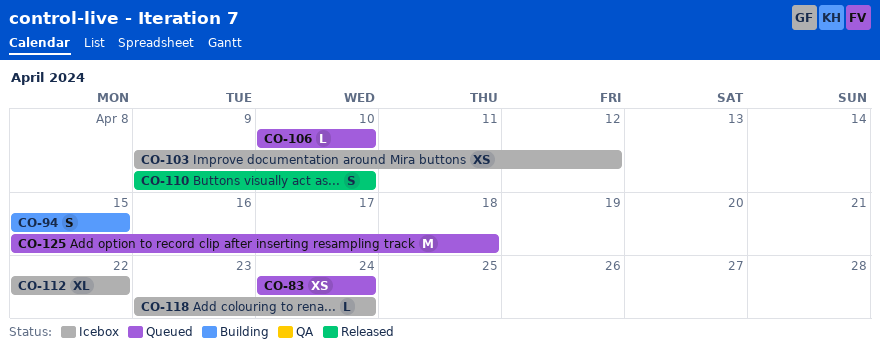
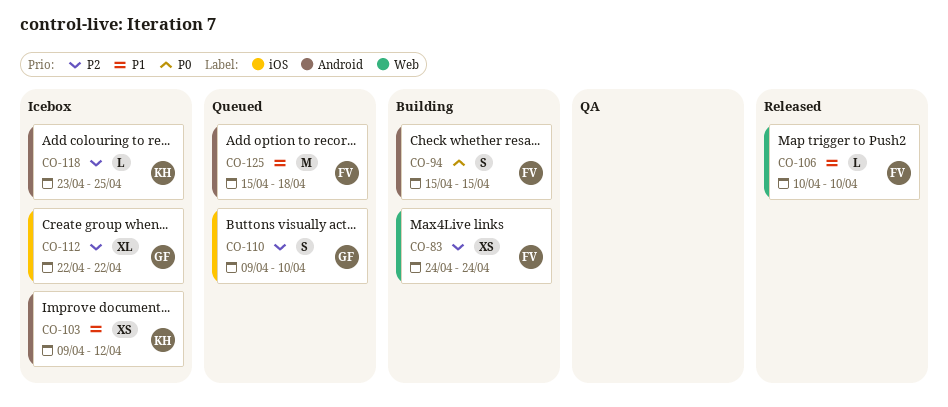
CO-83, status: Queued -> Building
CO-106, status: Queued -> Released
CO-110, status: Released -> Queued
CO-118, due: Apr 24 -> Apr 25

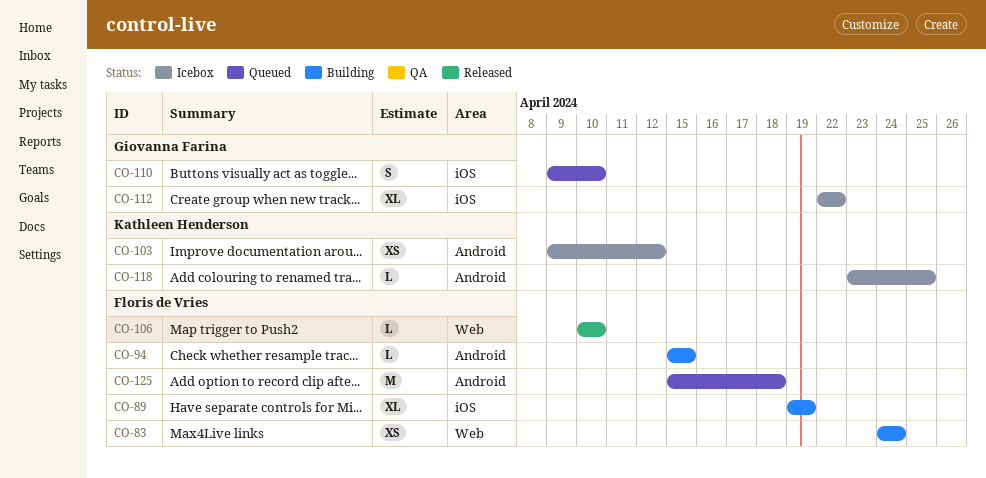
CO-89: none -> present
CO-94, estimate: S -> L

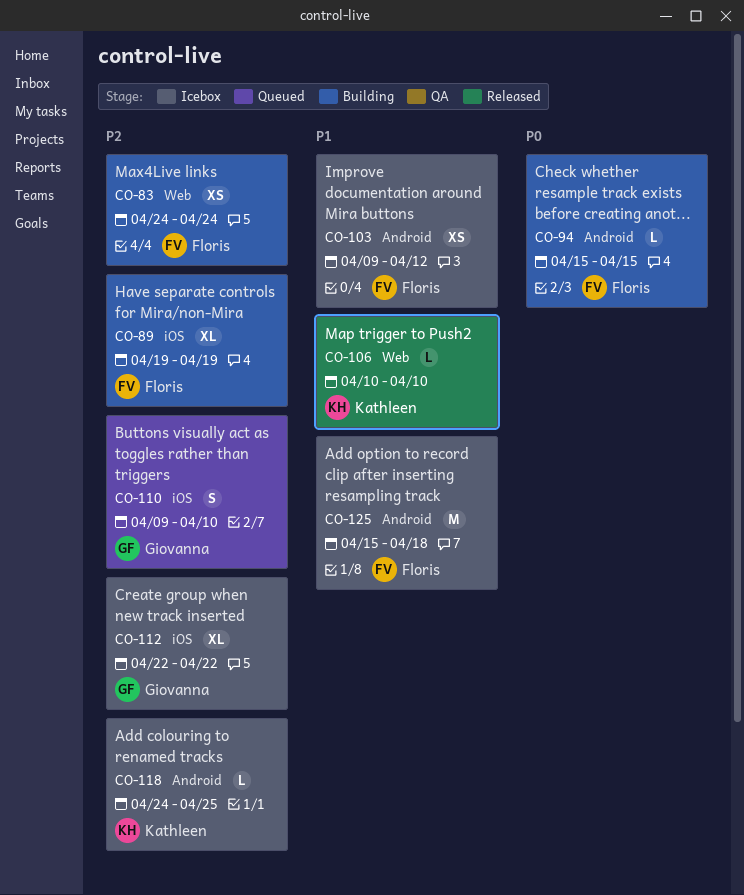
CO-103, owner: Kathleen Henderson -> Floris de Vries
CO-106, owner: Floris de Vries -> Kathleen Henderson
CO-118, start: Apr 23 -> Apr 24
CO-125, status: Queued -> Icebox

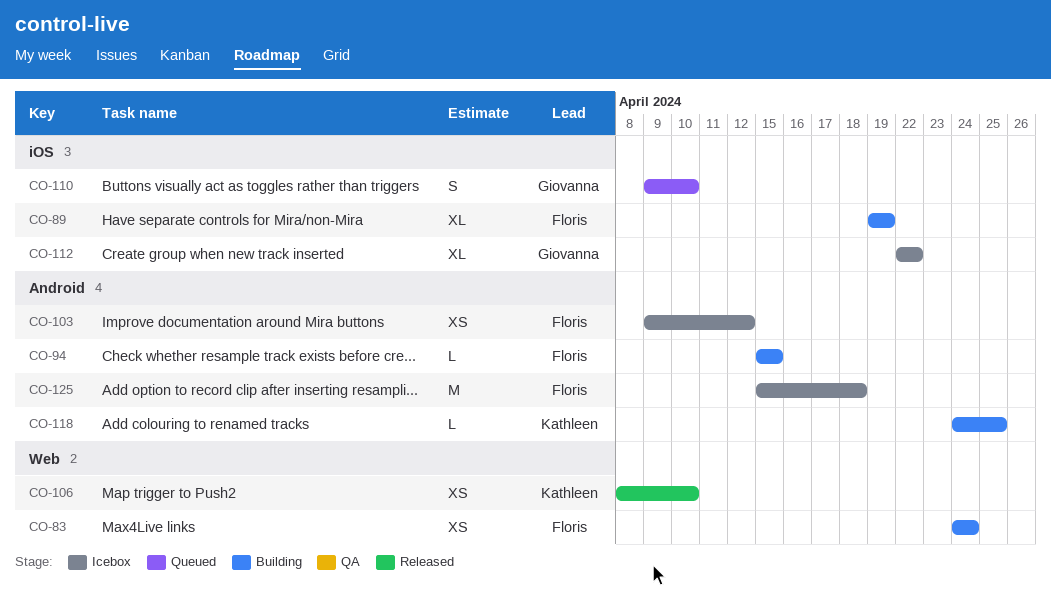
CO-106, estimate: L -> XS
CO-106, start: Apr 10 -> Apr 8
CO-118, status: Icebox -> Building

